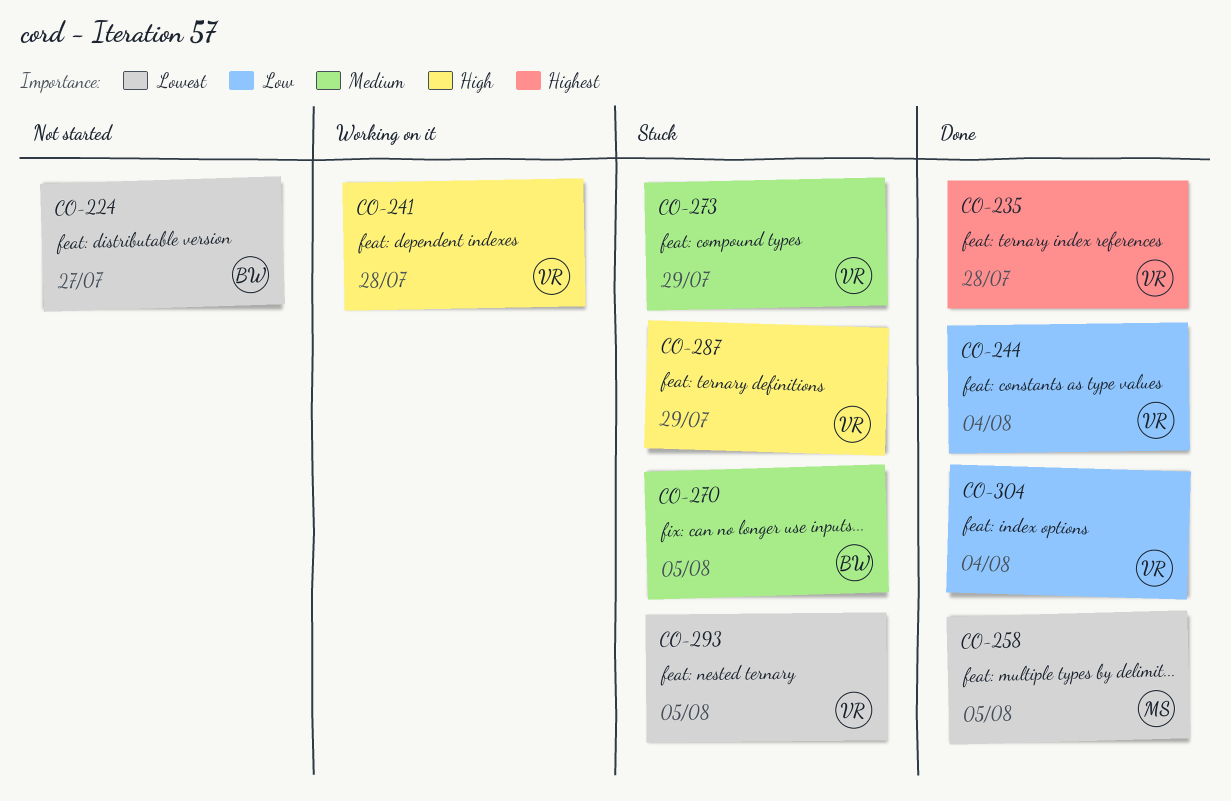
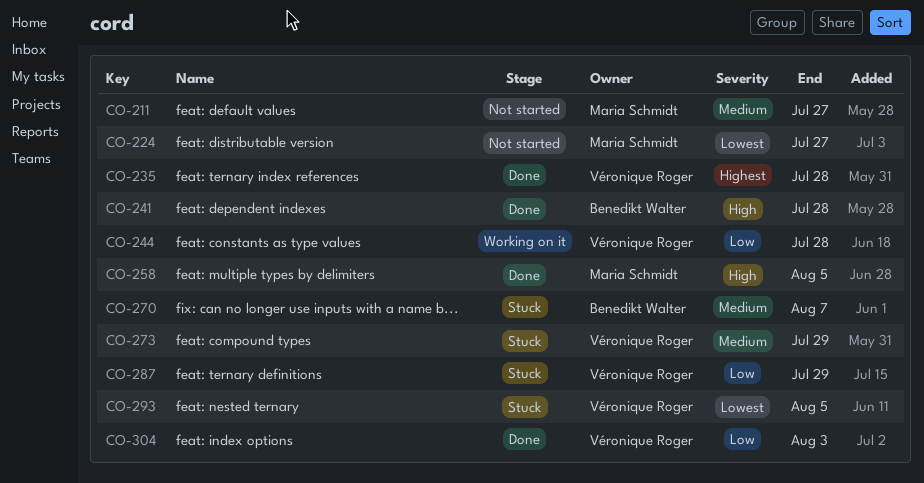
CO-211: none -> present
CO-224, owner: Benedikt Walter -> Maria Schmidt
CO-241, status: Working on it -> Done
CO-241, owner: Véronique Roger -> Benedikt Walter
CO-244, status: Done -> Working on it
CO-244, due: Aug 4 -> Jul 28
CO-258, priority: Lowest -> High
CO-270, due: Aug 5 -> Aug 7
CO-287, priority: High -> Low
CO-304, due: Aug 4 -> Aug 3

